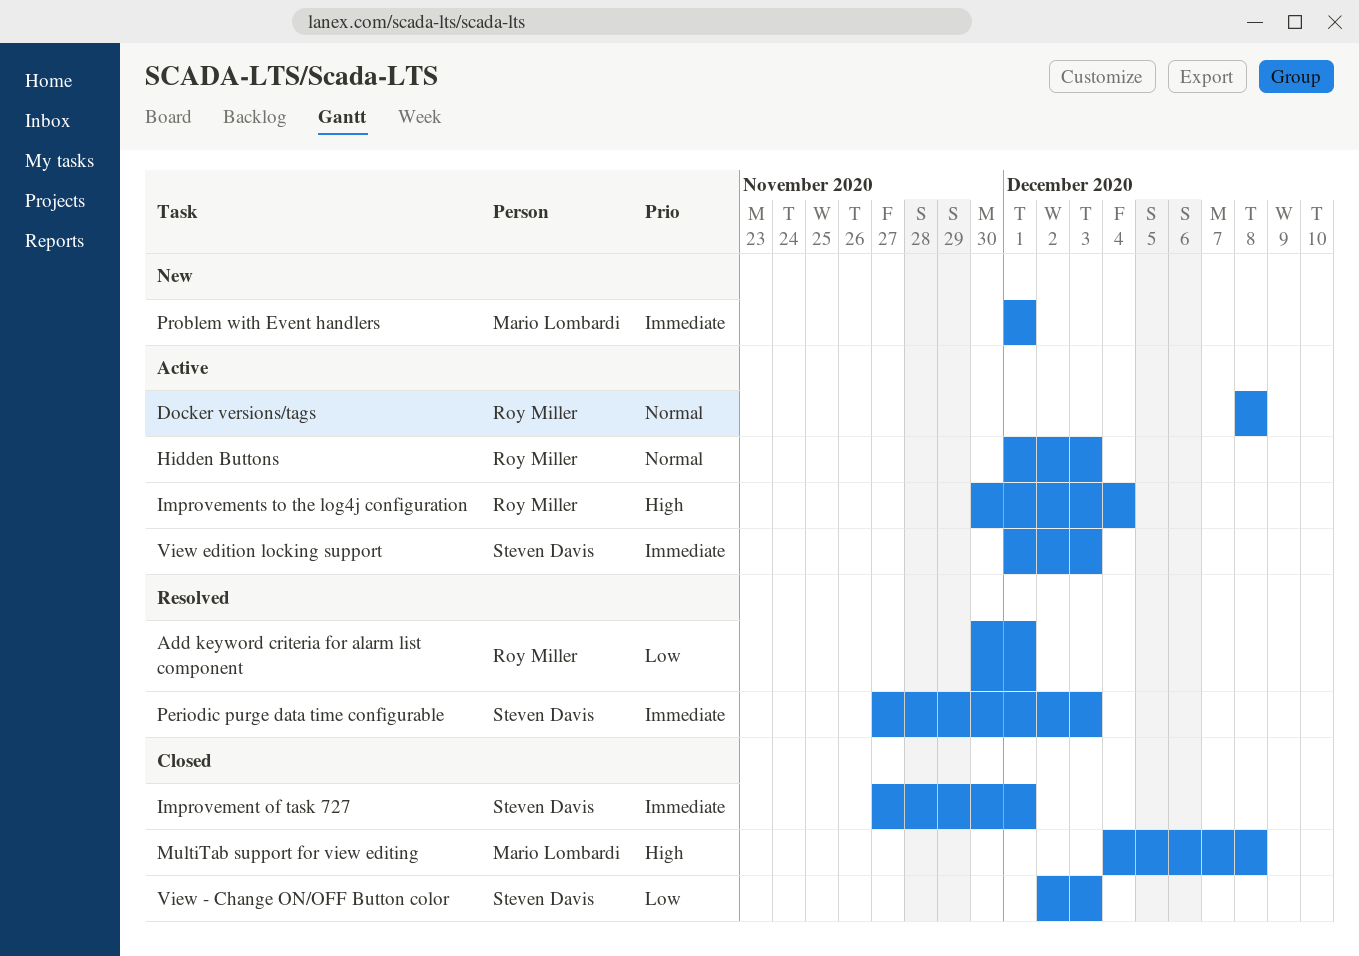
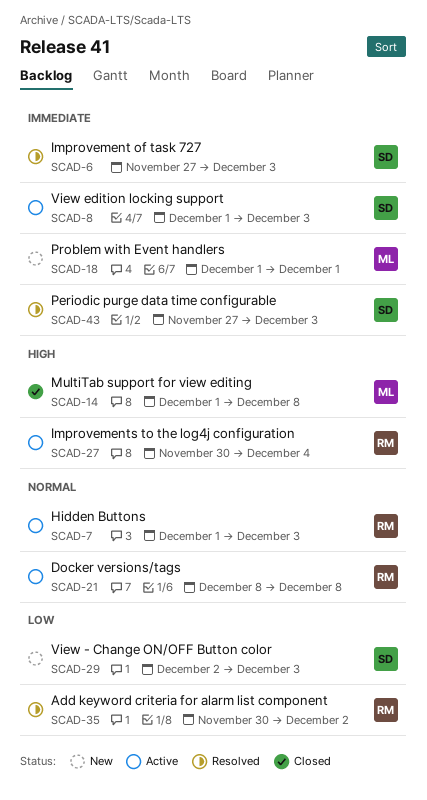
Add keyword criteria for alarm list component, due: Dec 1 -> Dec 2
Improvement of task 727, status: Closed -> Resolved
Improvement of task 727, due: Dec 1 -> Dec 3
MultiTab support for view editing, start: Dec 4 -> Dec 1
View - Change ON/OFF Button color, status: Closed -> New

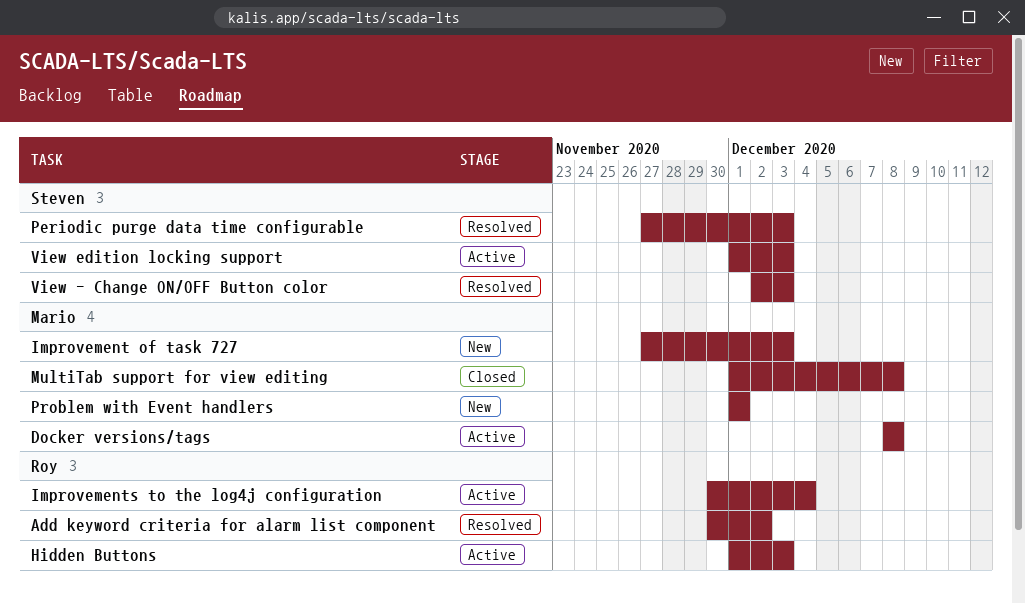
Docker versions/tags, owner: Roy -> Mario
Improvement of task 727, status: Resolved -> New
Improvement of task 727, owner: Steven -> Mario
View - Change ON/OFF Button color, status: New -> Resolved

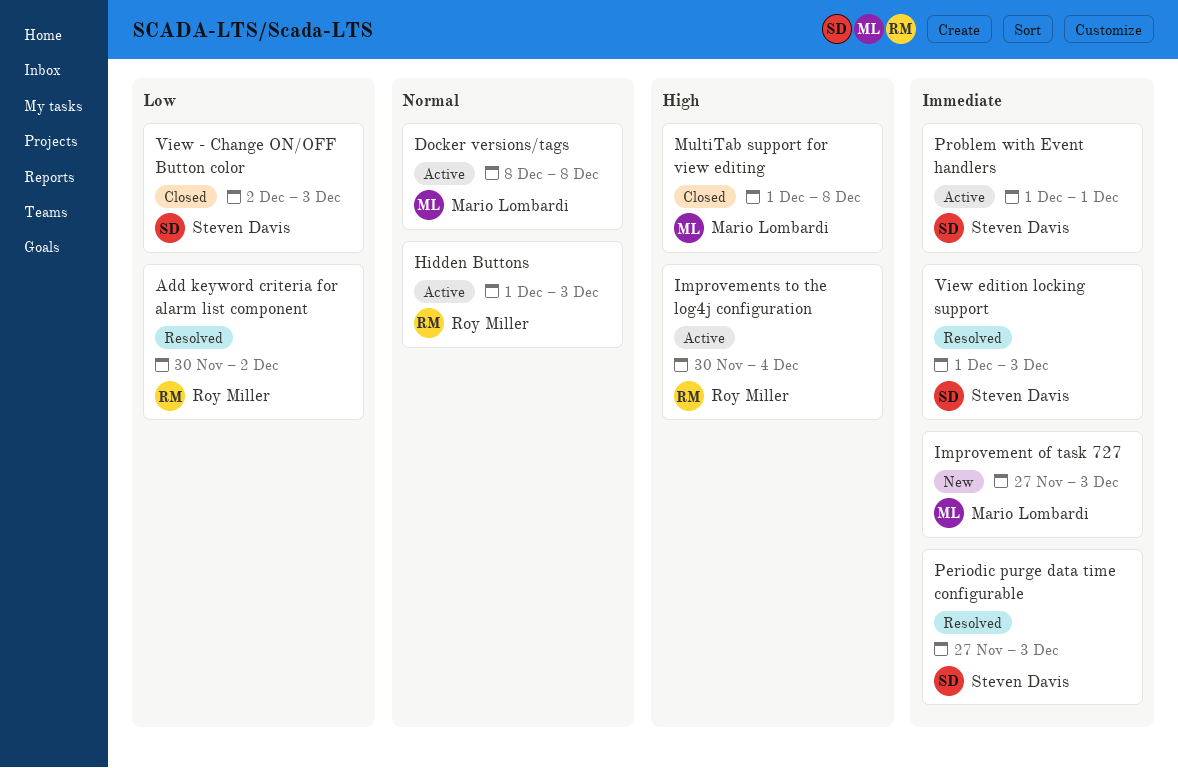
Problem with Event handlers, status: New -> Active
Problem with Event handlers, owner: Mario Lombardi -> Steven Davis
View - Change ON/OFF Button color, status: Resolved -> Closed
View edition locking support, status: Active -> Resolved

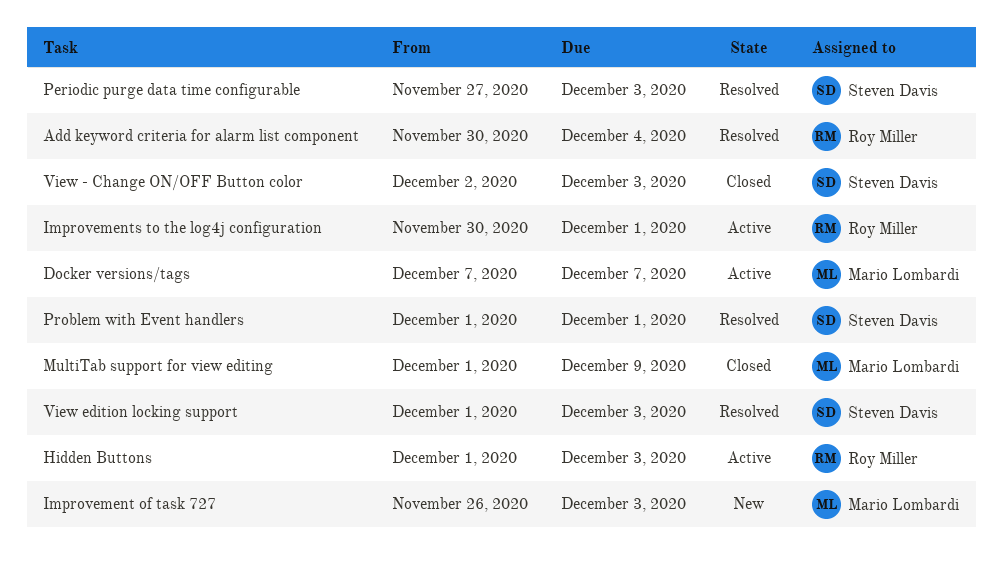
Add keyword criteria for alarm list component, due: Dec 2 -> Dec 4
Docker versions/tags, start: Dec 8 -> Dec 7
Docker versions/tags, due: Dec 8 -> Dec 7
Improvement of task 727, start: Nov 27 -> Nov 26
Improvements to the log4j configuration, due: Dec 4 -> Dec 1
MultiTab support for view editing, due: Dec 8 -> Dec 9
Problem with Event handlers, status: Active -> Resolved

